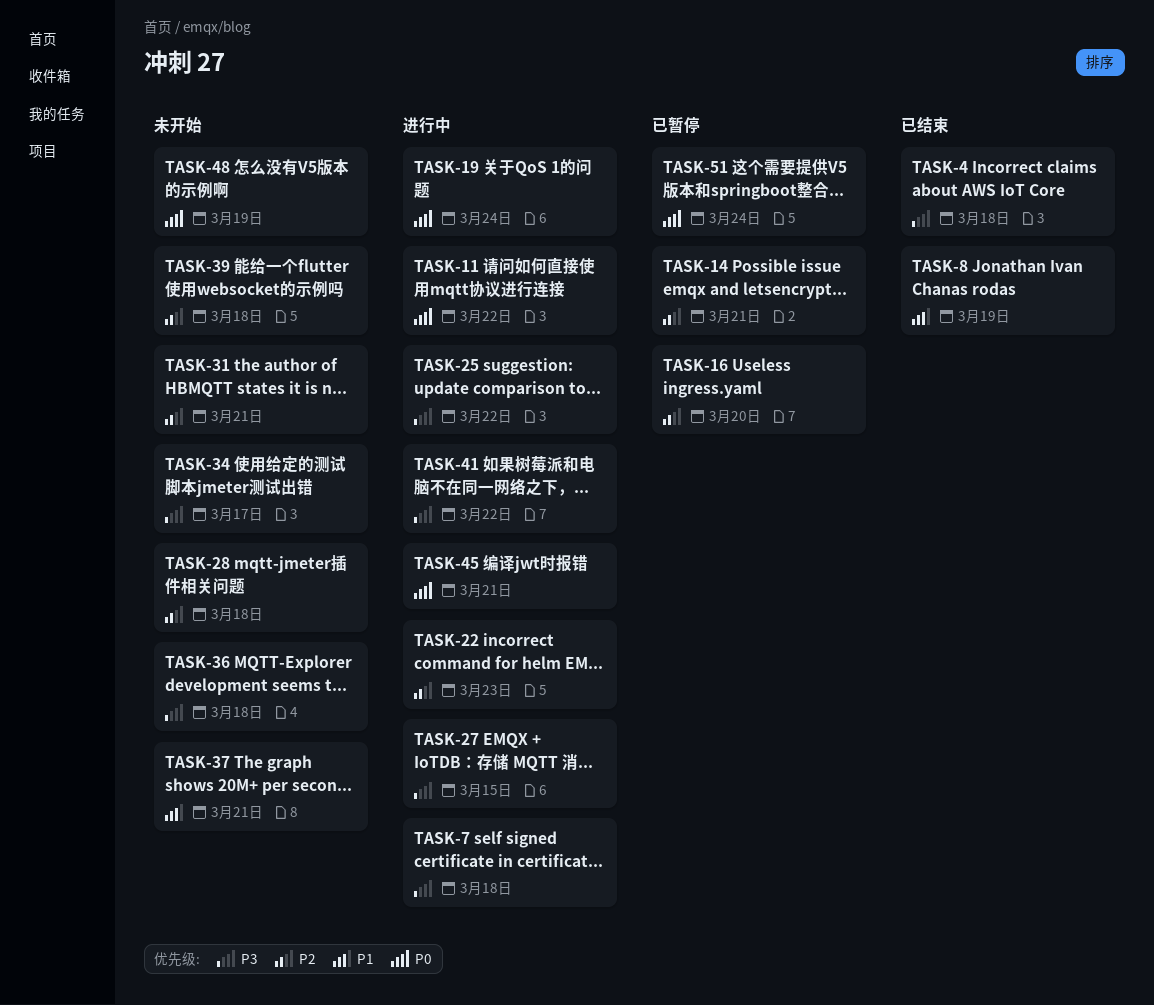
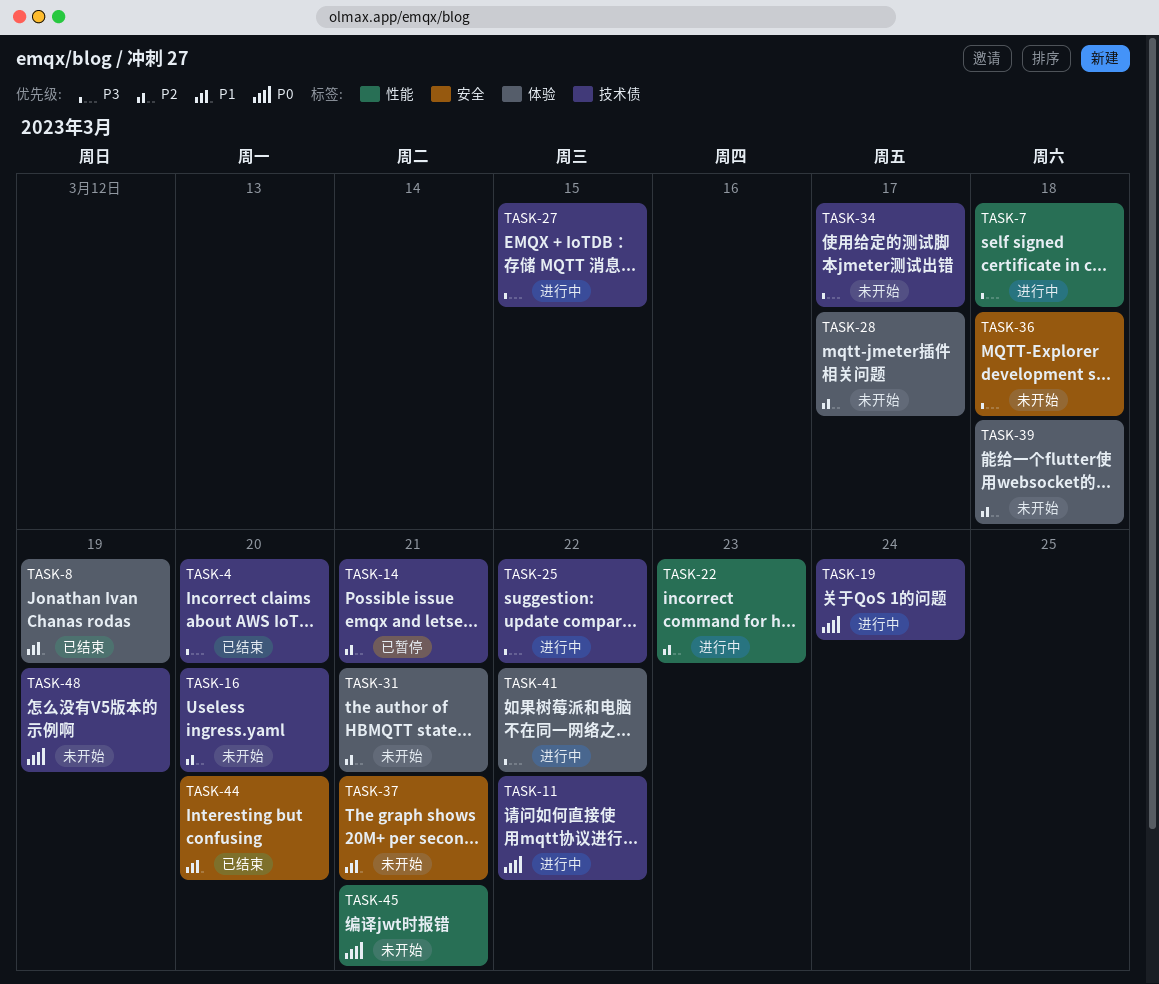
TASK-4, due: Mar 18 -> Mar 20
TASK-16, status: 已暂停 -> 未开始
TASK-28, due: Mar 18 -> Mar 17
TASK-44: none -> present
TASK-45, status: 进行中 -> 未开始
TASK-51: present -> none

